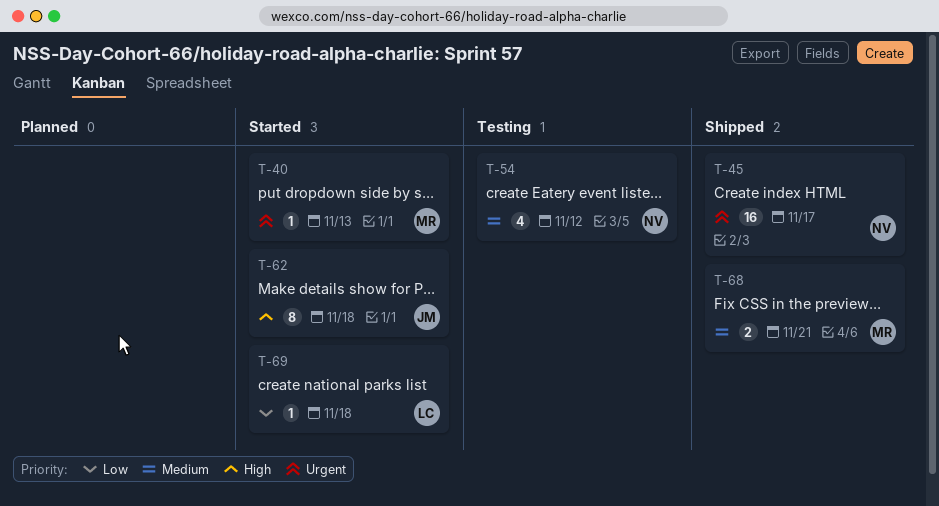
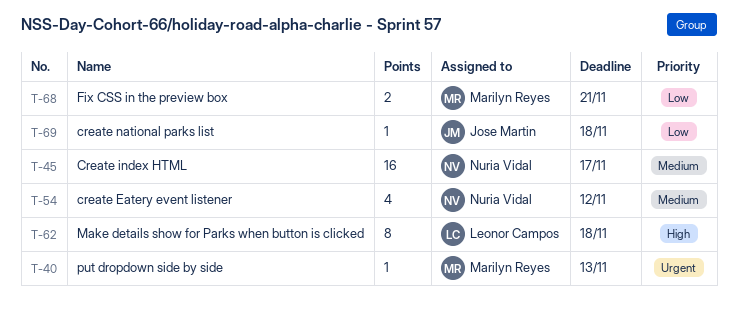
T-45, priority: Urgent -> Medium
T-62, owner: Jose Martin -> Leonor Campos
T-68, priority: Medium -> Low
T-69, owner: Leonor Campos -> Jose Martin

